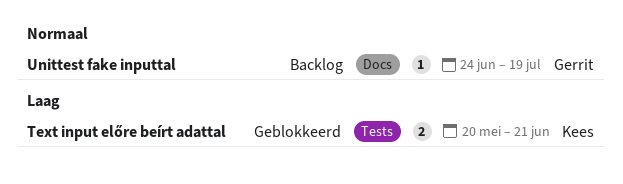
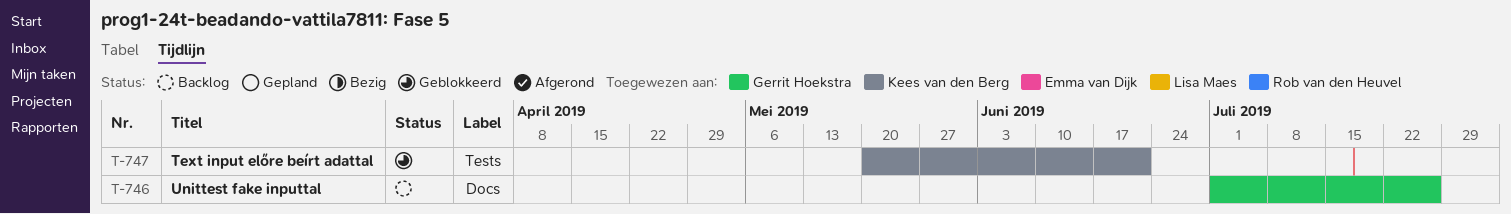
Unittest fake inputtal, start: Jun 24 -> Jul 1
Unittest fake inputtal, due: Jul 19 -> Jul 26

